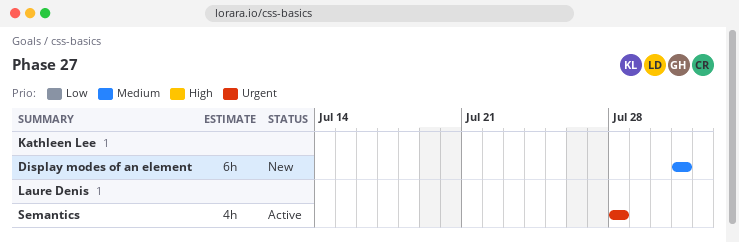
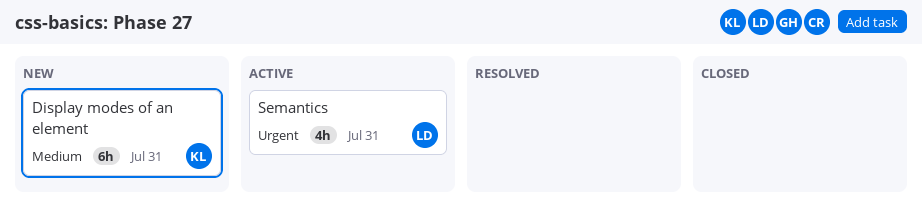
Semantics, due: Jul 28 -> Jul 31

